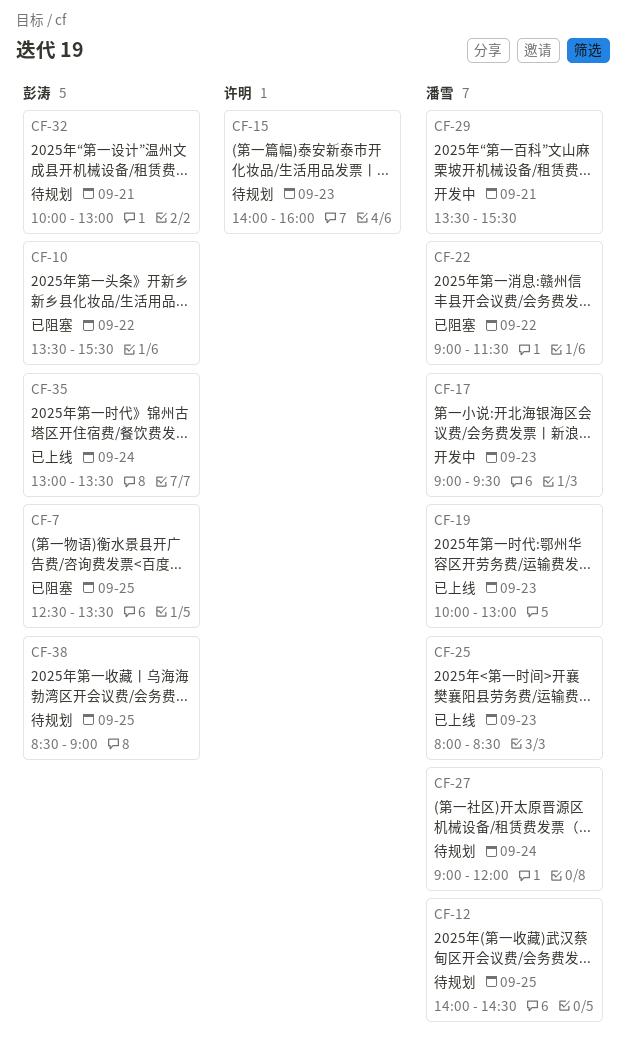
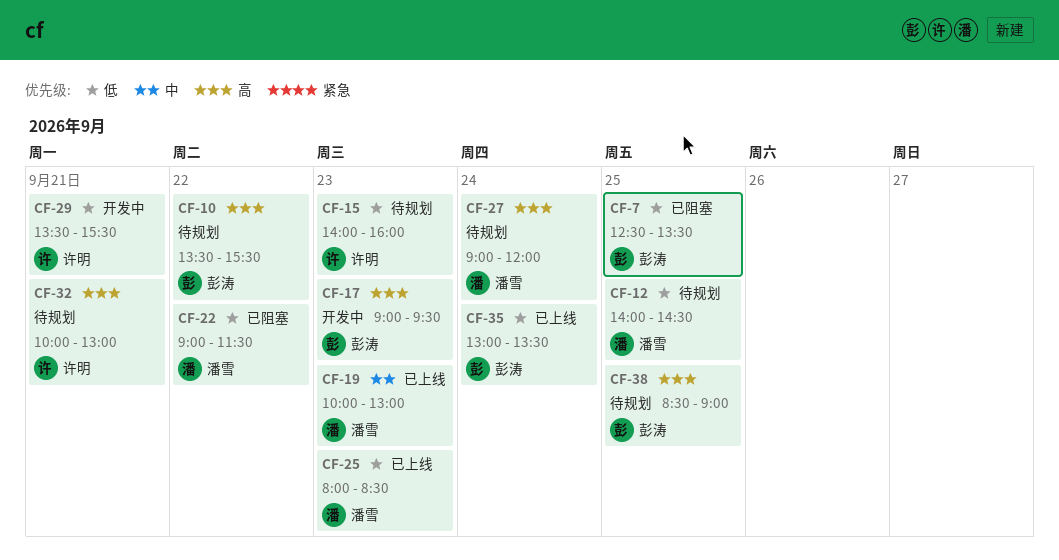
CF-10, status: 已阻塞 -> 待规划
CF-17, owner: 潘雪 -> 彭涛
CF-29, owner: 潘雪 -> 许明
CF-32, owner: 彭涛 -> 许明

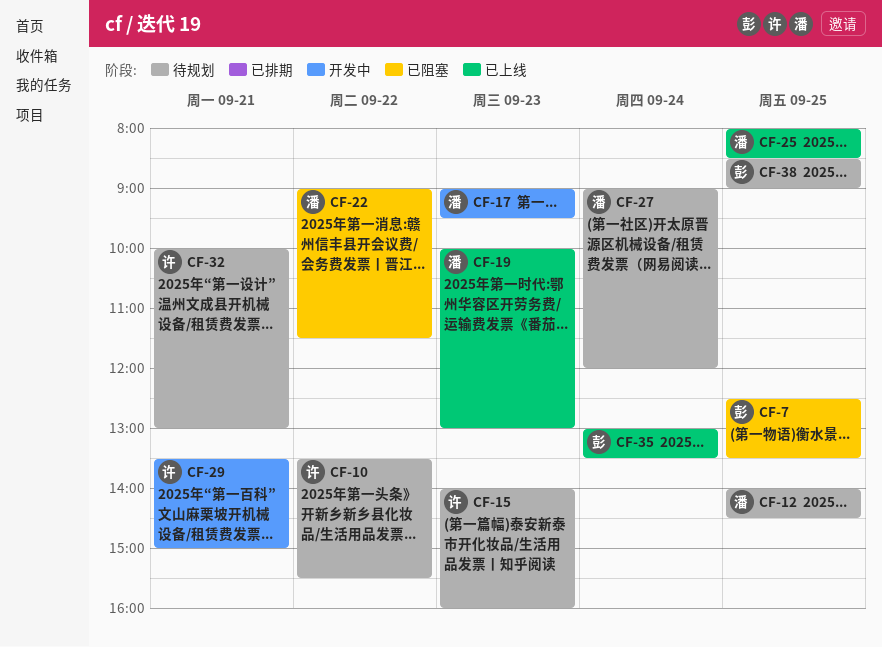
CF-10, owner: 彭涛 -> 许明
CF-17, owner: 彭涛 -> 潘雪
CF-25, day: Sep 23 -> Sep 25
CF-29, ends: 15:30 -> 15:00

